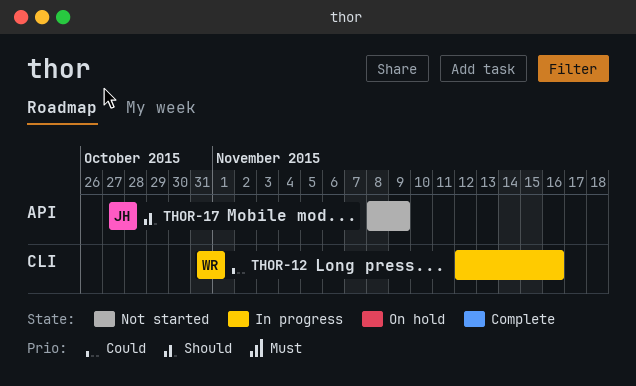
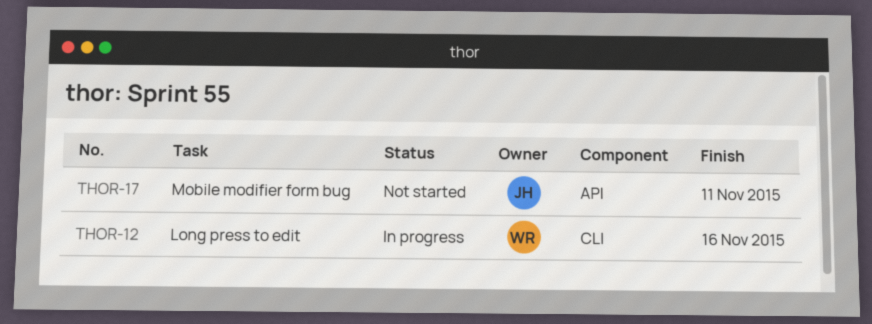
THOR-17, due: Nov 9 -> Nov 11

